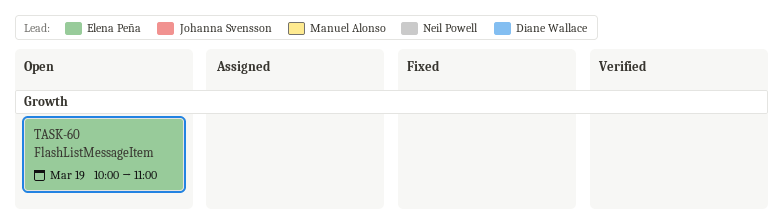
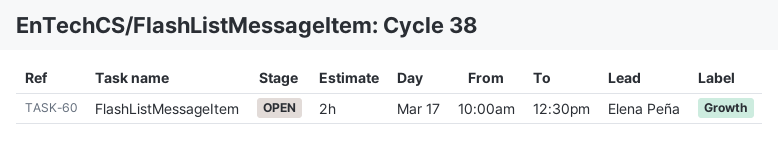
TASK-60, day: Mar 19 -> Mar 17
TASK-60, ends: 11:00 -> 12:30

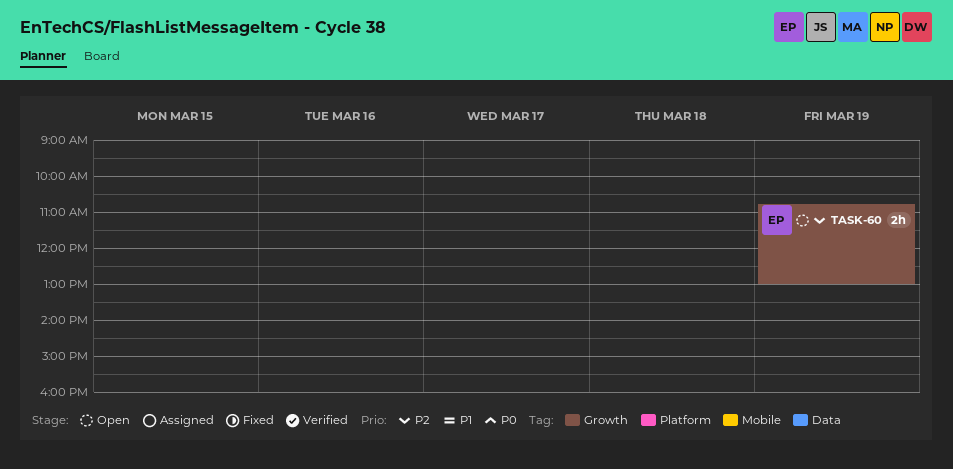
TASK-60, day: Mar 17 -> Mar 19
TASK-60, begins: 10:00 -> 10:45
TASK-60, ends: 12:30 -> 13:00

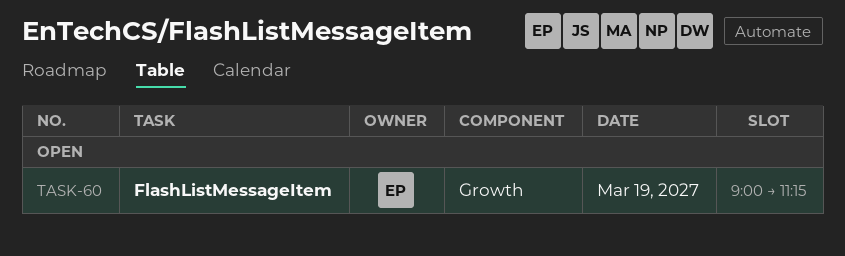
TASK-60, begins: 10:45 -> 09:00
TASK-60, ends: 13:00 -> 11:15

